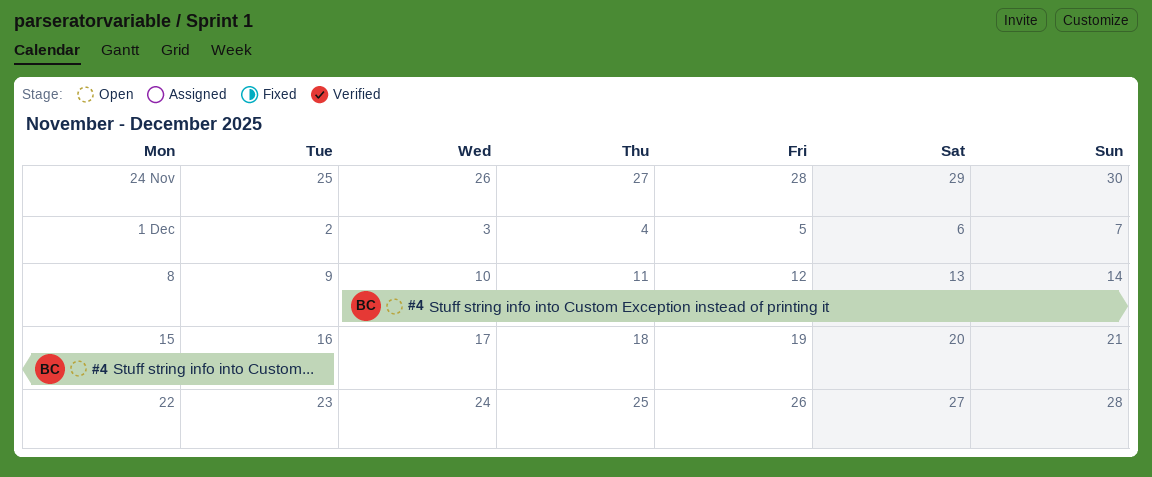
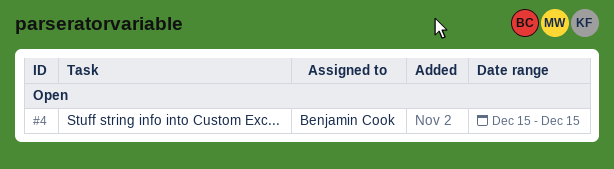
#4, start: Dec 10 -> Dec 15
#4, due: Dec 16 -> Dec 15

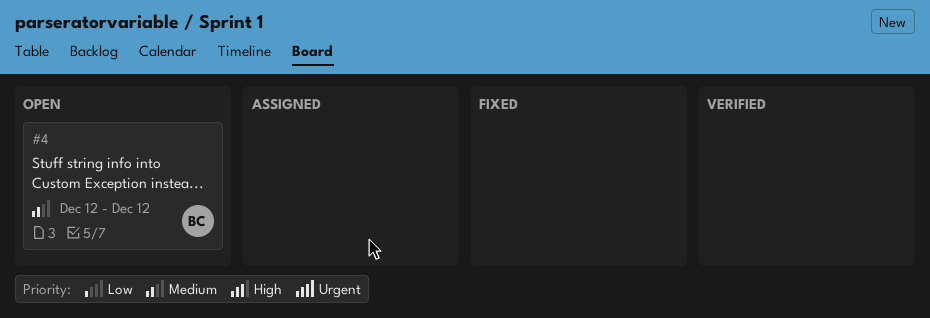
#4, start: Dec 15 -> Dec 12
#4, due: Dec 15 -> Dec 12

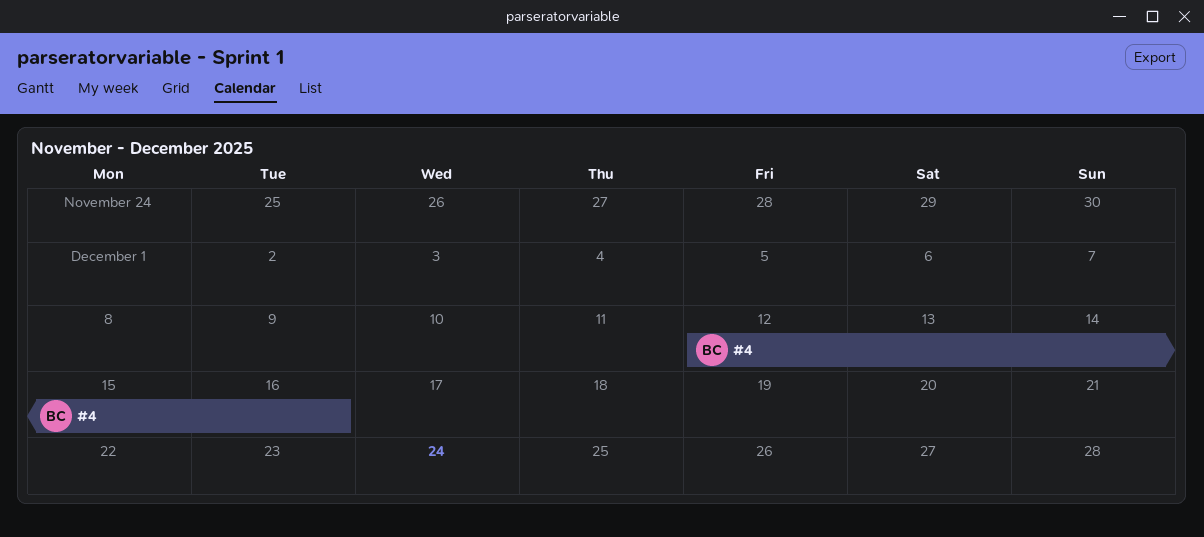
#4, due: Dec 12 -> Dec 16

